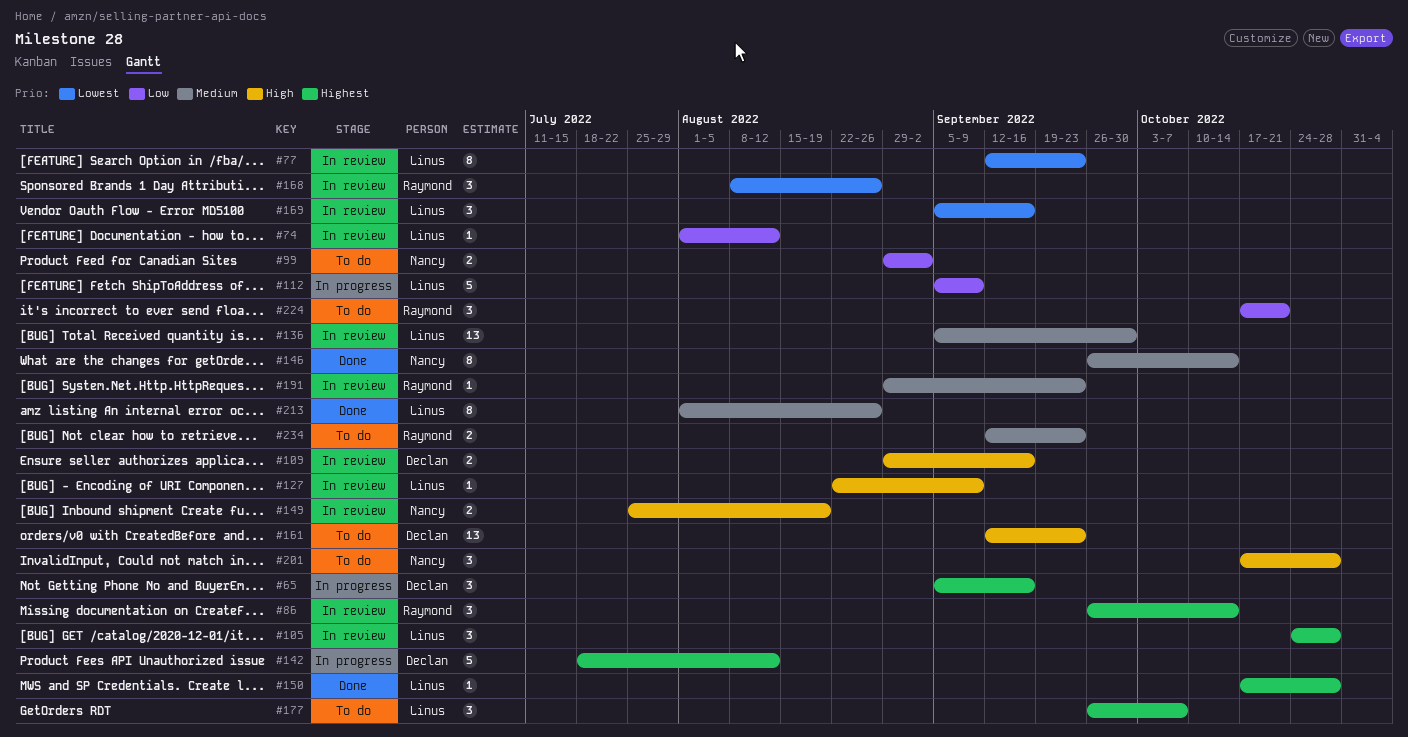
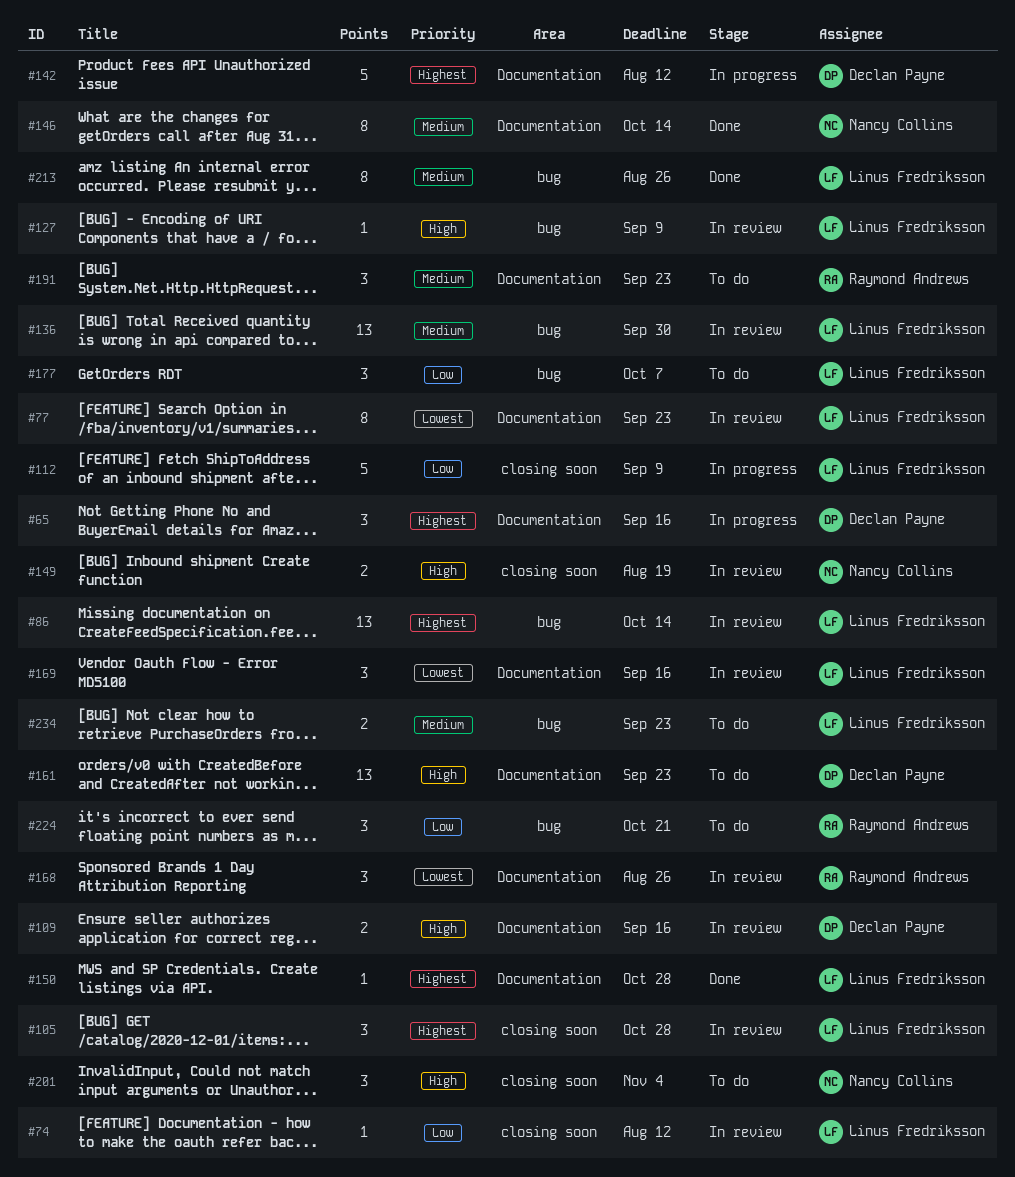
#86, owner: Raymond Andrews -> Linus Fredriksson
#86, estimate: 3 -> 13
#99: present -> none
#177, priority: Highest -> Low
#191, status: In review -> To do
#191, estimate: 1 -> 3
#201, due: Oct 28 -> Nov 4
#234, owner: Raymond Andrews -> Linus Fredriksson

